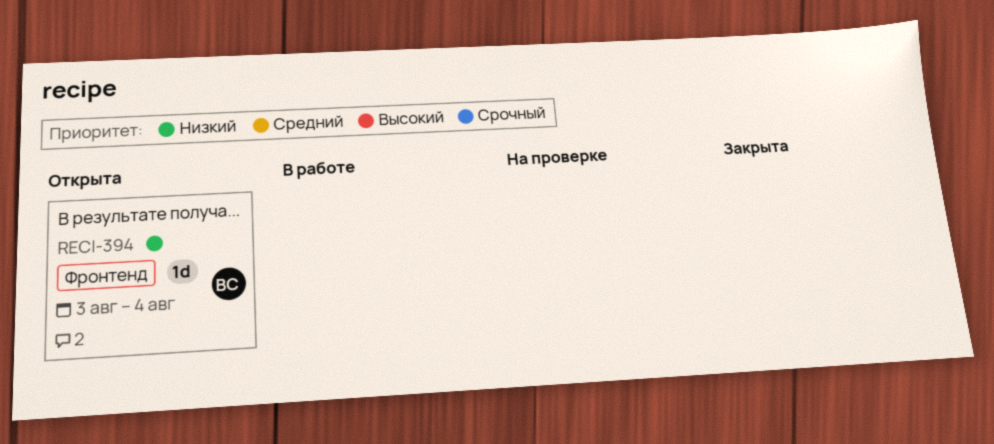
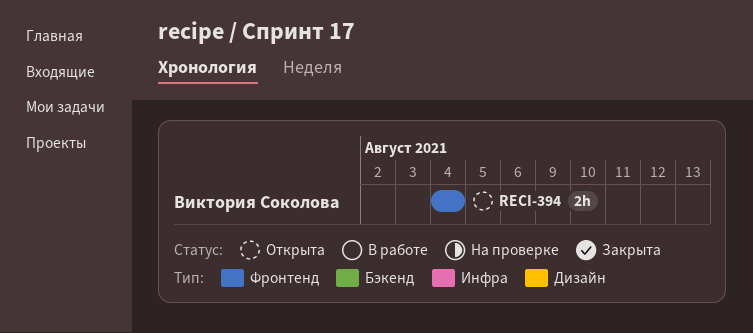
RECI-394, estimate: 1d -> 2h
RECI-394, start: Aug 3 -> Aug 4

